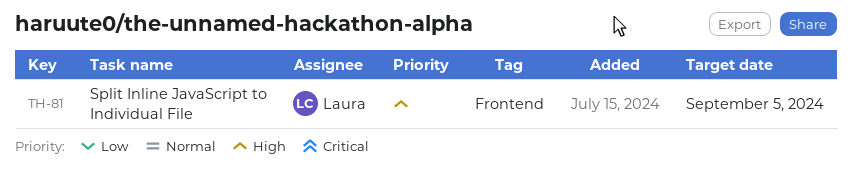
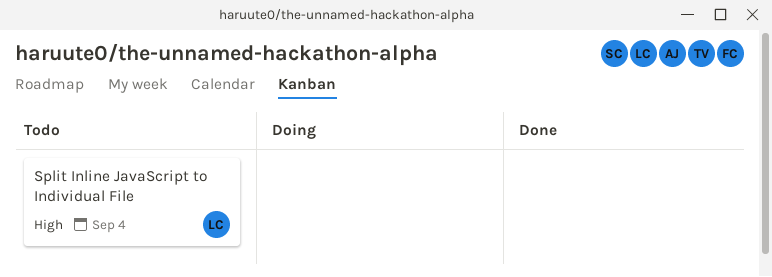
Split Inline JavaScript to Individual File, due: Sep 5 -> Sep 4

